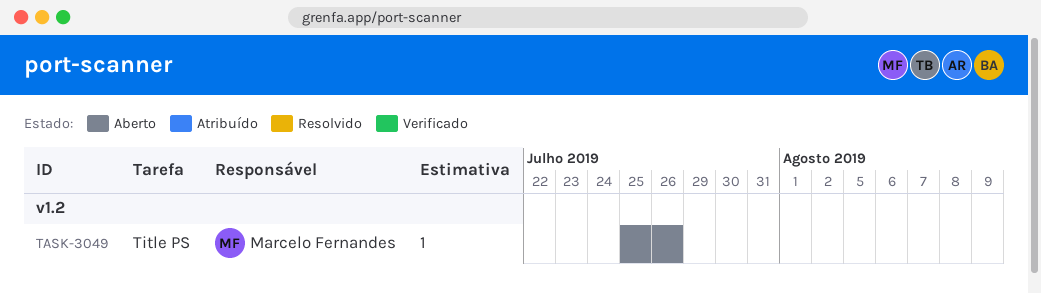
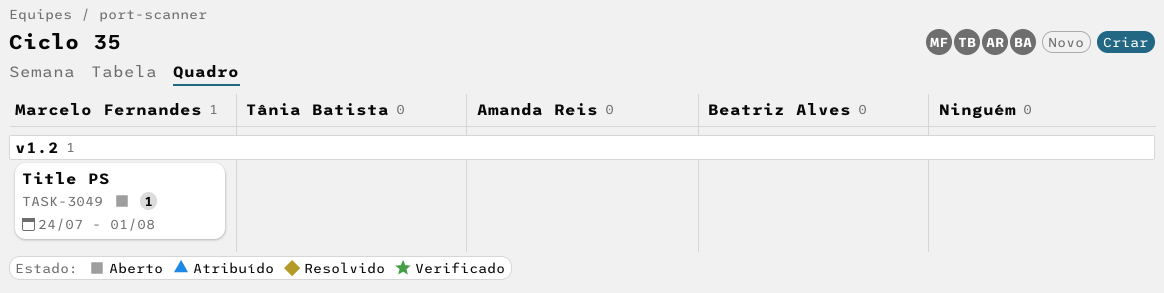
TASK-3049, start: Jul 25 -> Jul 24
TASK-3049, due: Jul 26 -> Aug 1

